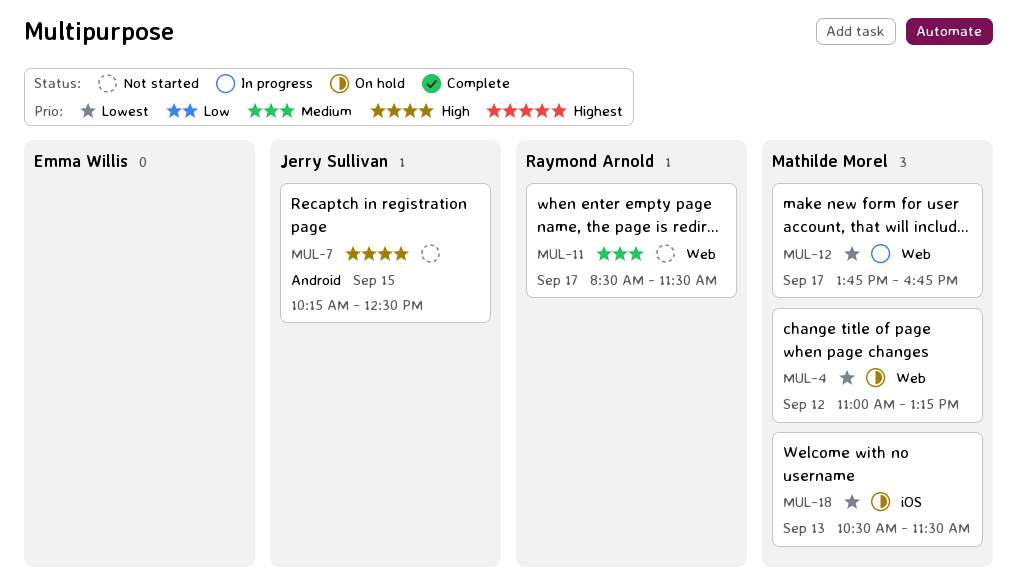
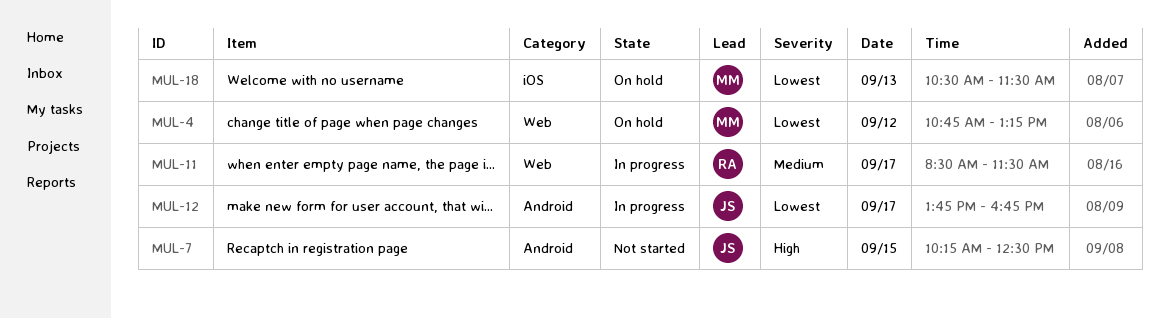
MUL-4, begins: 11:00 -> 10:45
MUL-11, status: Not started -> In progress
MUL-12, owner: Mathilde Morel -> Jerry Sullivan
MUL-12, label: Web -> Android

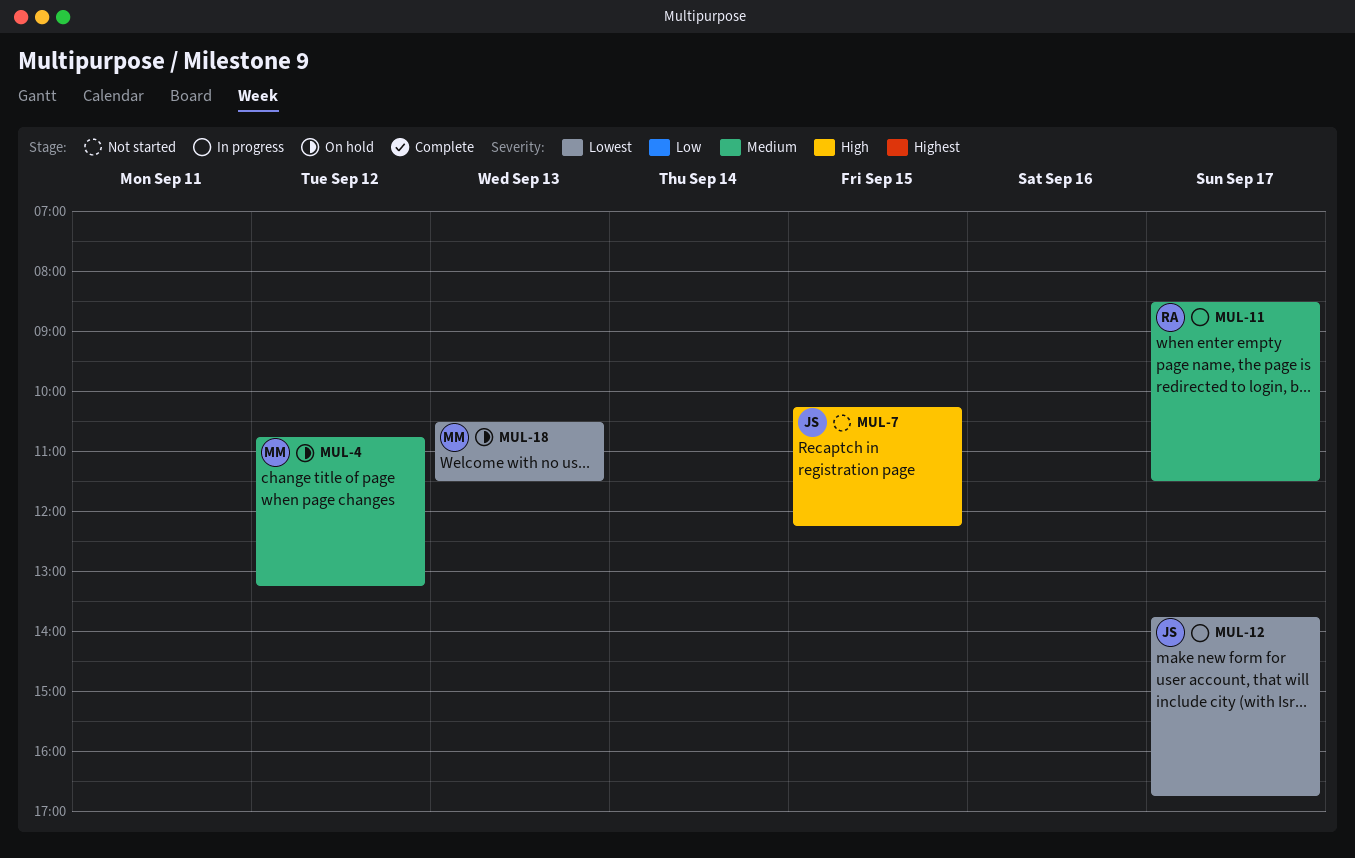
MUL-4, priority: Lowest -> Medium
MUL-7, ends: 12:30 -> 12:15

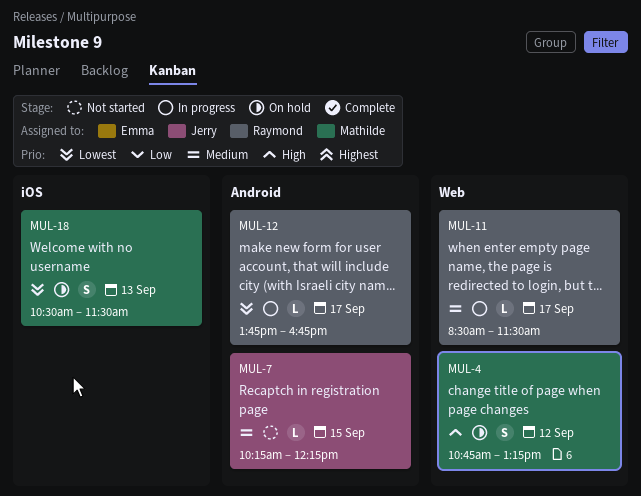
MUL-4, priority: Medium -> High
MUL-7, priority: High -> Medium
MUL-12, owner: Jerry -> Raymond

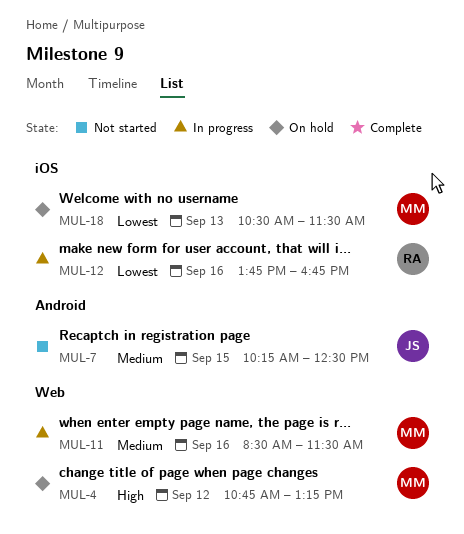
MUL-7, ends: 12:15 -> 12:30
MUL-11, owner: Raymond -> Mathilde
MUL-11, day: Sep 17 -> Sep 16
MUL-12, label: Android -> iOS
MUL-12, day: Sep 17 -> Sep 16

